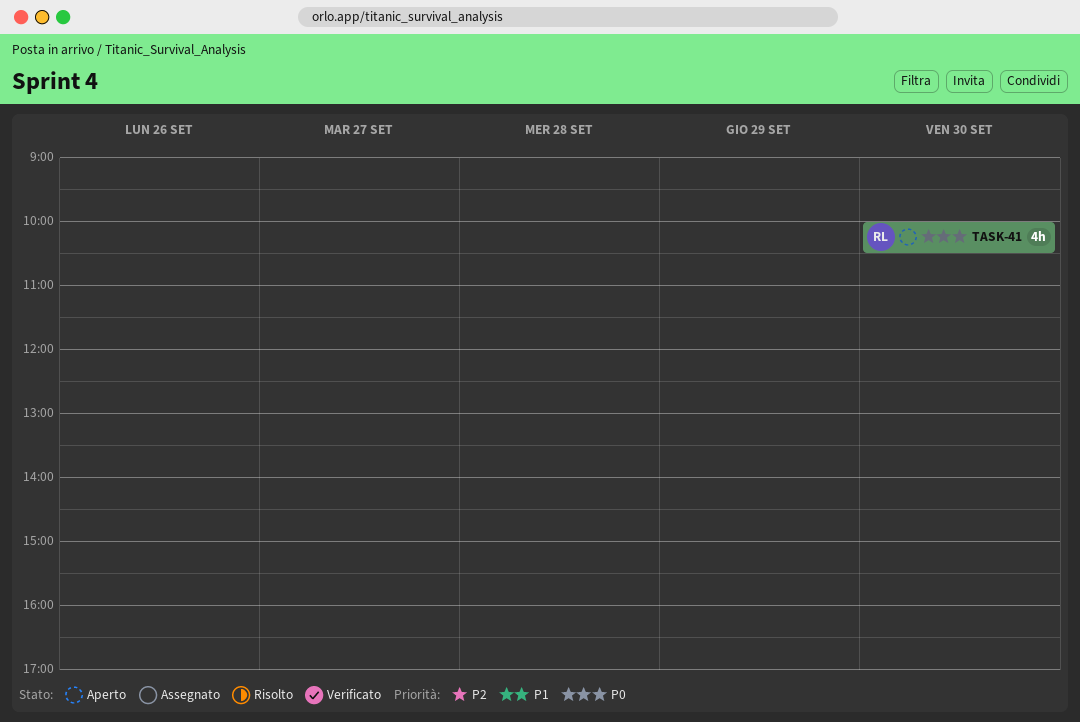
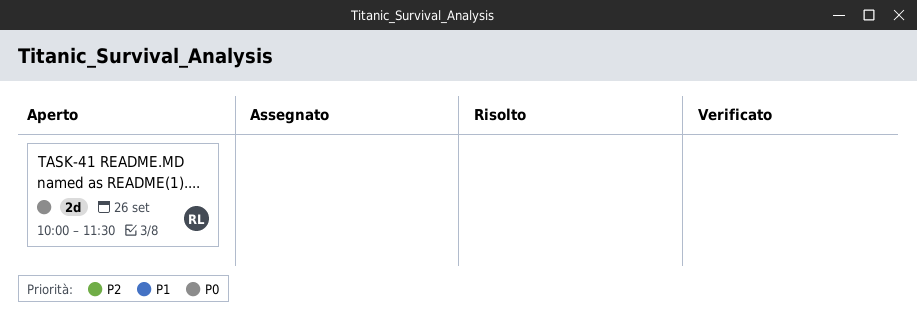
TASK-41, estimate: 4h -> 2d
TASK-41, day: Sep 30 -> Sep 26
TASK-41, ends: 10:30 -> 11:30

